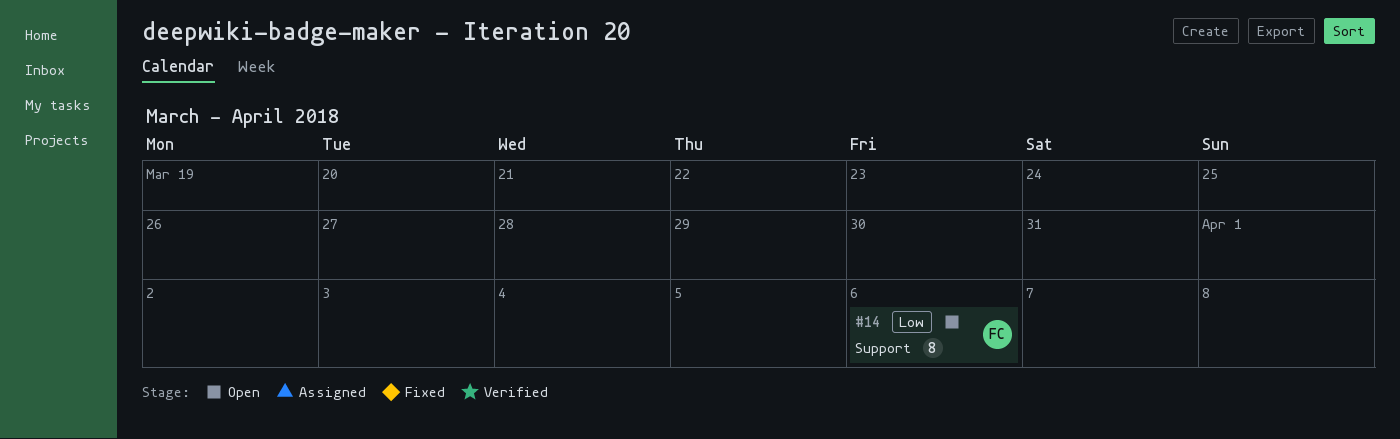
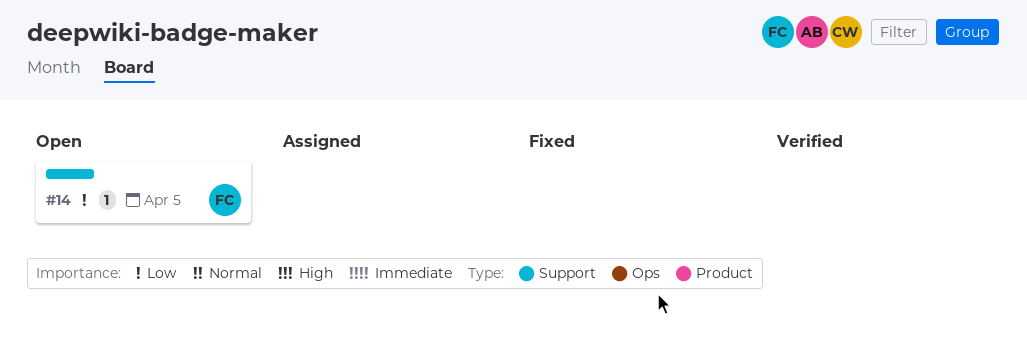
#14, estimate: 8 -> 1
#14, due: Apr 6 -> Apr 5

